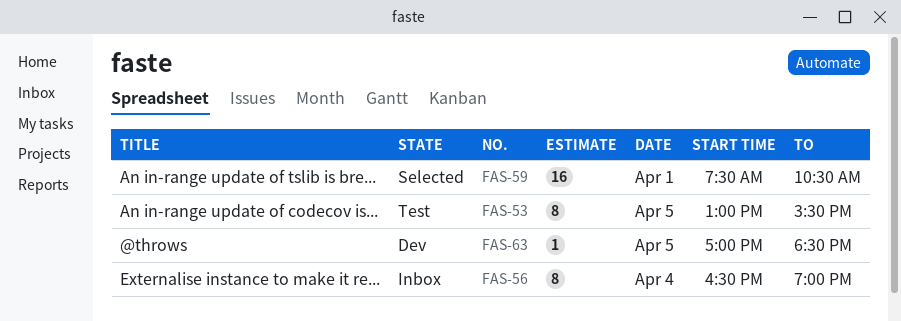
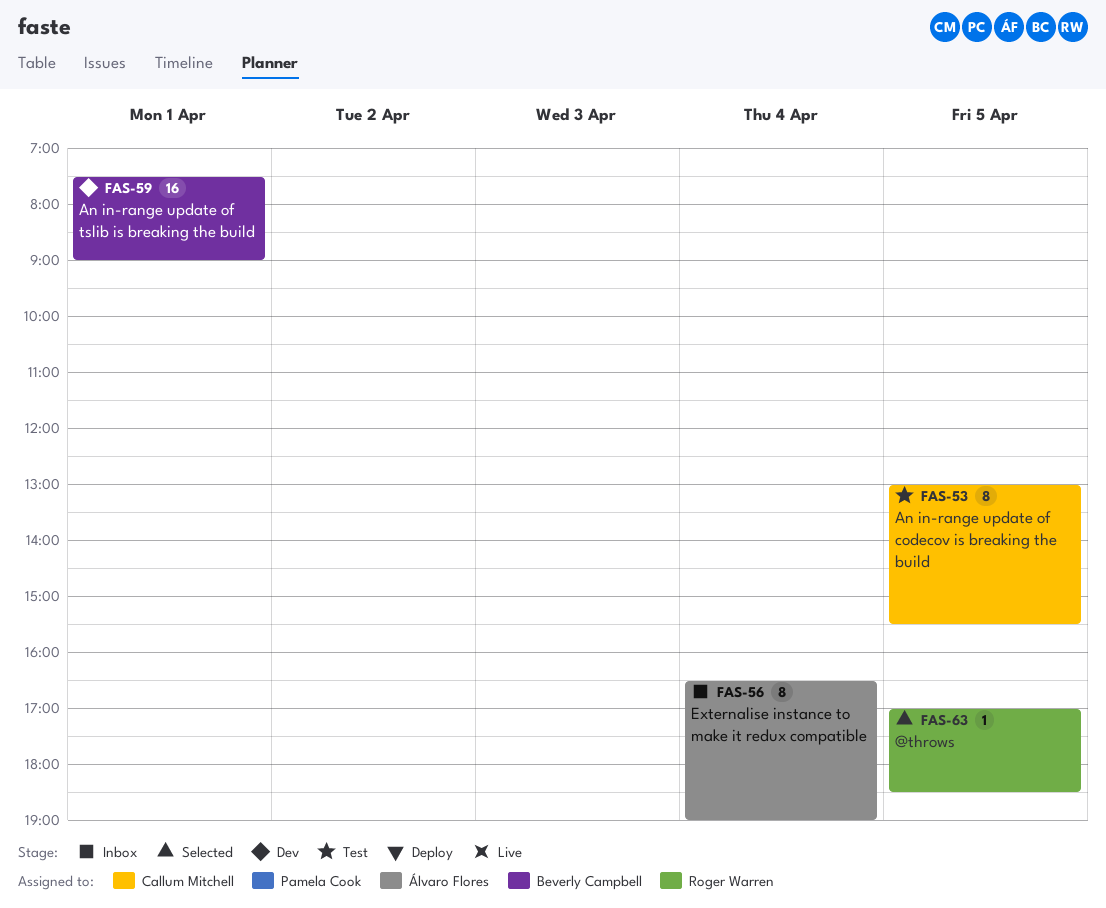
FAS-59, status: Selected -> Dev
FAS-59, ends: 10:30 -> 09:00
FAS-63, status: Dev -> Selected

